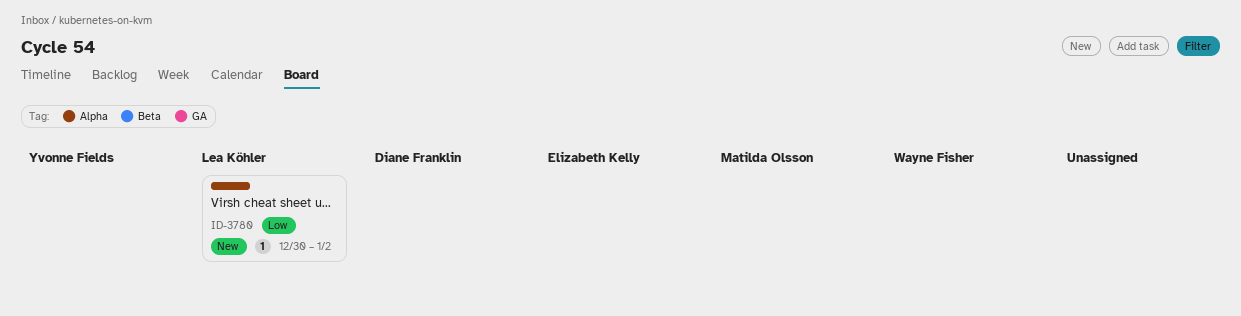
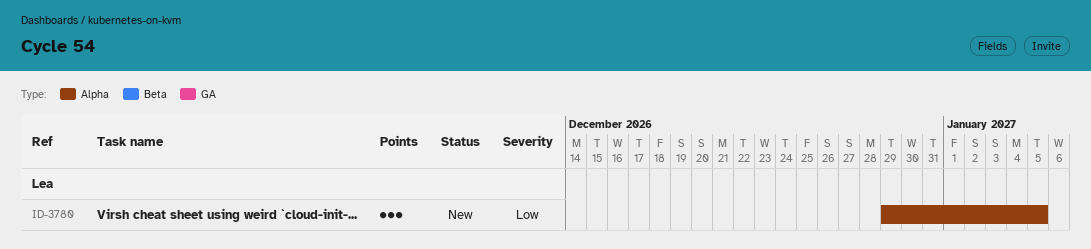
ID-3780, estimate: 1 -> 3
ID-3780, start: Dec 30 -> Dec 29
ID-3780, due: Jan 2 -> Jan 5

